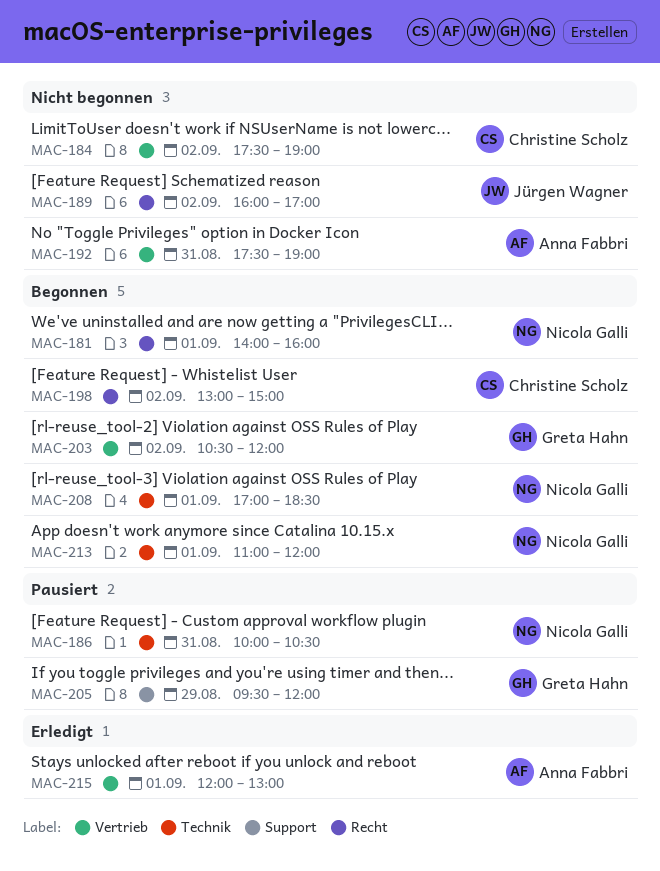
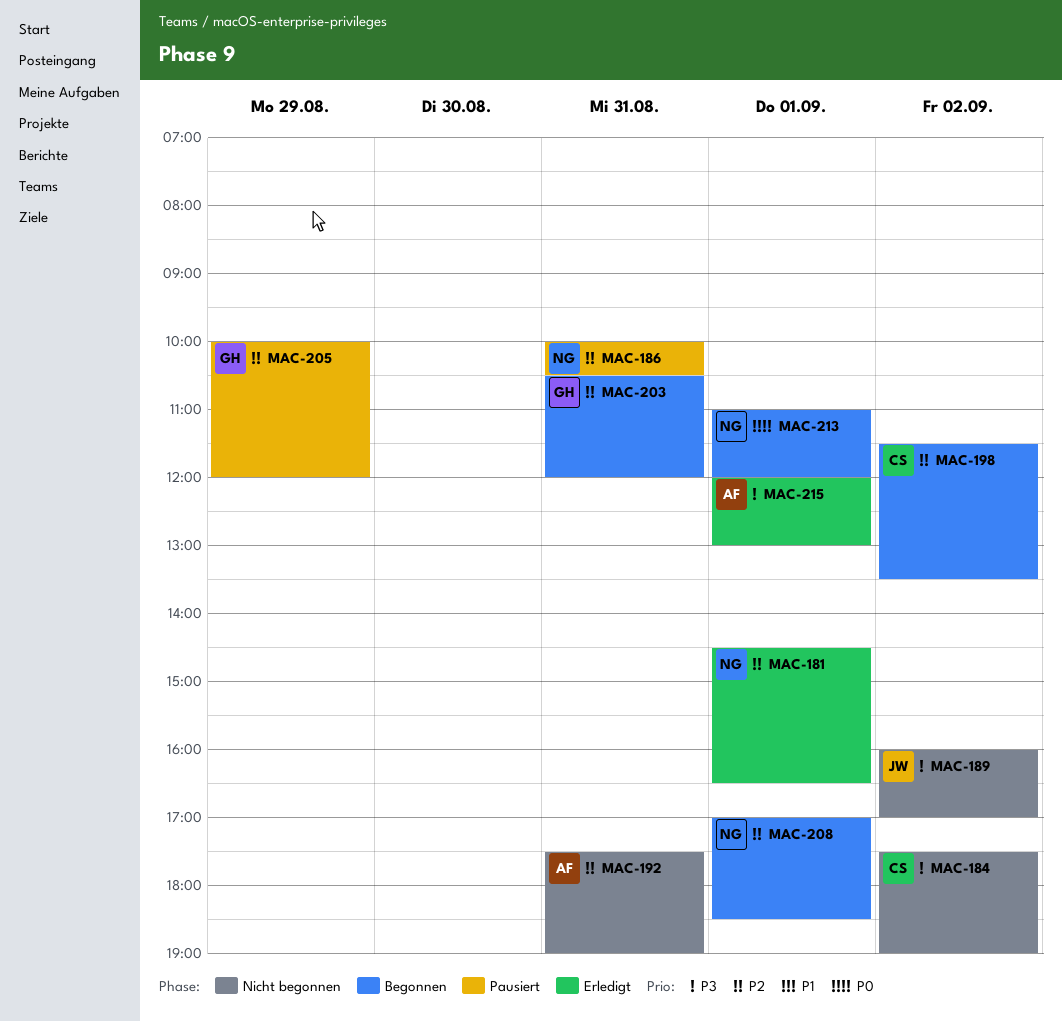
MAC-181, status: Begonnen -> Erledigt
MAC-181, begins: 14:00 -> 14:30
MAC-181, ends: 16:00 -> 16:30
MAC-198, begins: 13:00 -> 11:30
MAC-198, ends: 15:00 -> 13:30
MAC-203, day: Sep 2 -> Aug 31
MAC-205, begins: 09:30 -> 10:00

